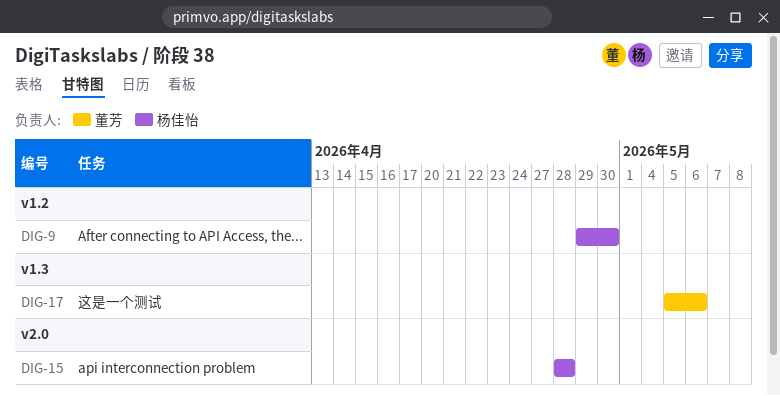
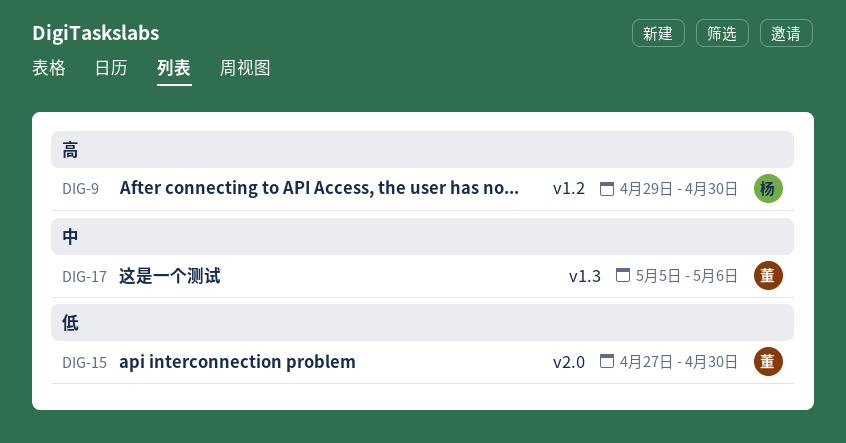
DIG-15, owner: 杨佳怡 -> 董芳
DIG-15, start: Apr 28 -> Apr 27
DIG-15, due: Apr 28 -> Apr 30

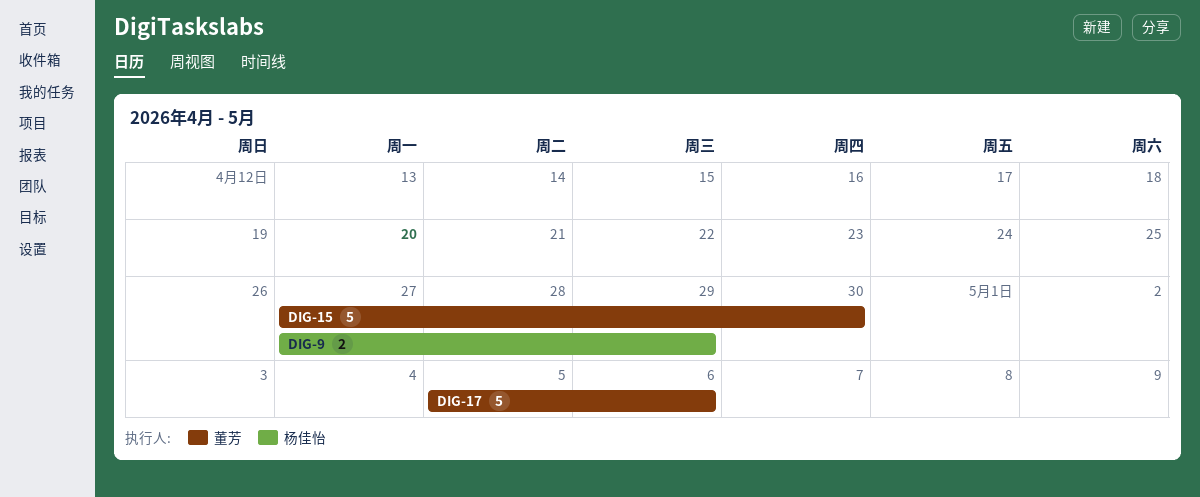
DIG-9, start: Apr 29 -> Apr 27
DIG-9, due: Apr 30 -> Apr 29

